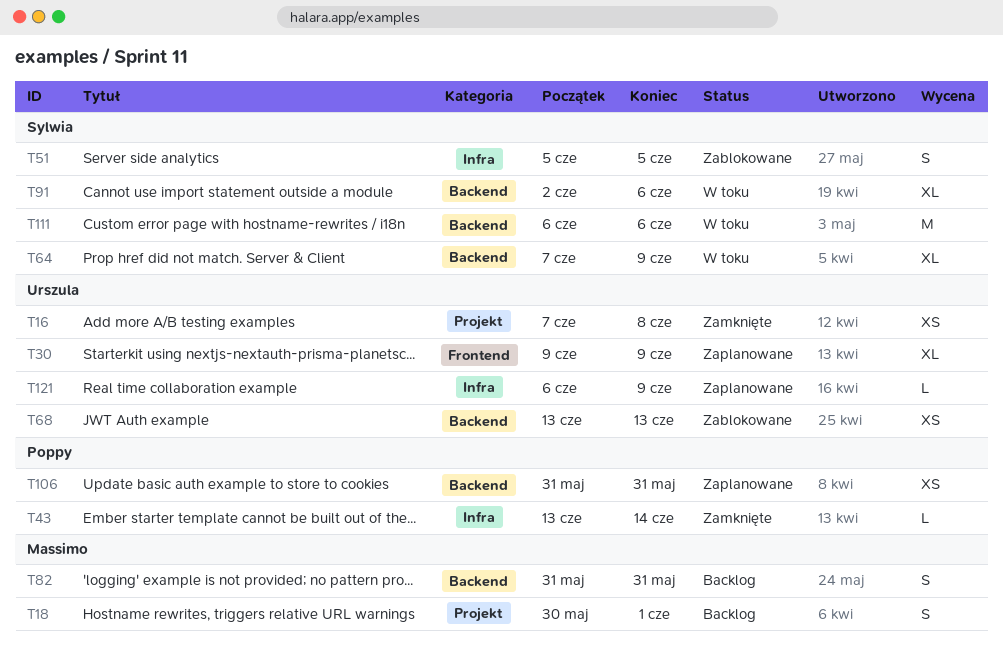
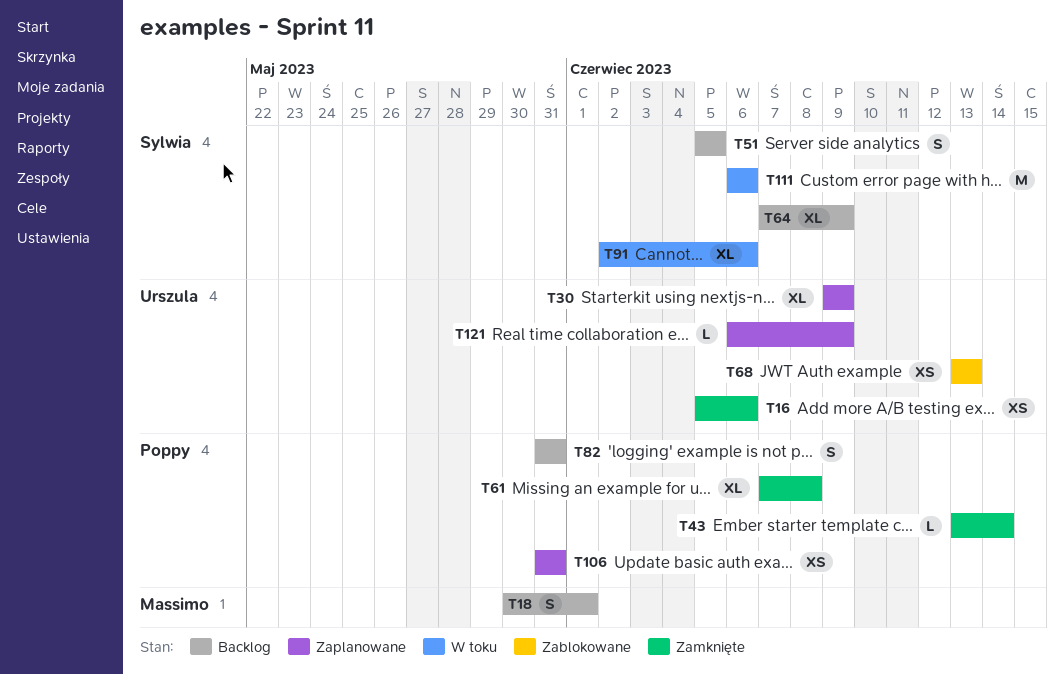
T16, start: Jun 7 -> Jun 5
T16, due: Jun 8 -> Jun 6
T51, status: Zablokowane -> Backlog
T61: none -> present
T64, status: W toku -> Backlog
T82, owner: Massimo -> Poppy

